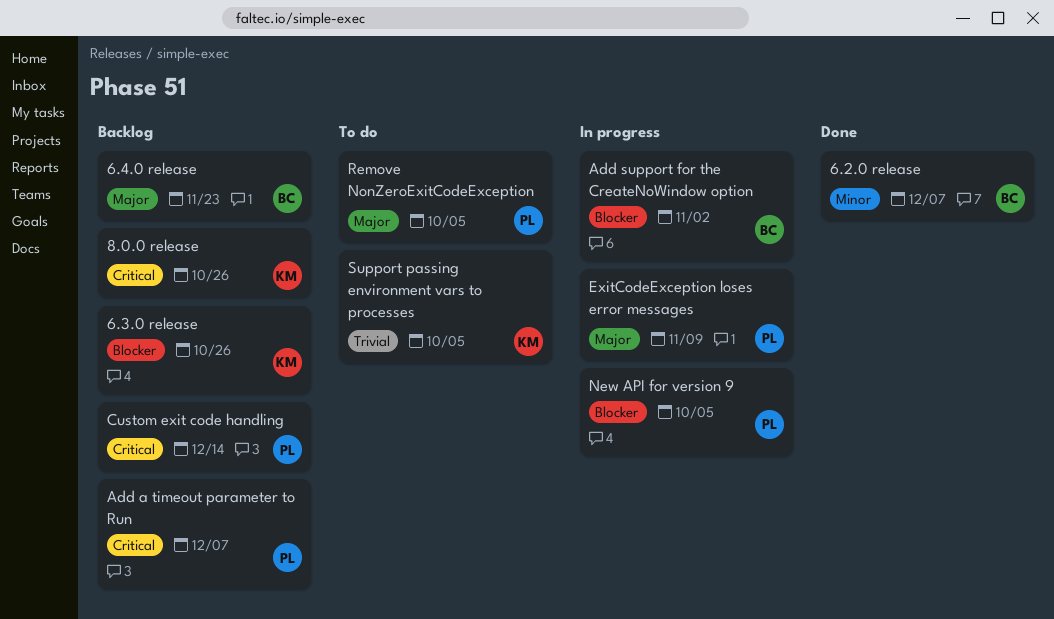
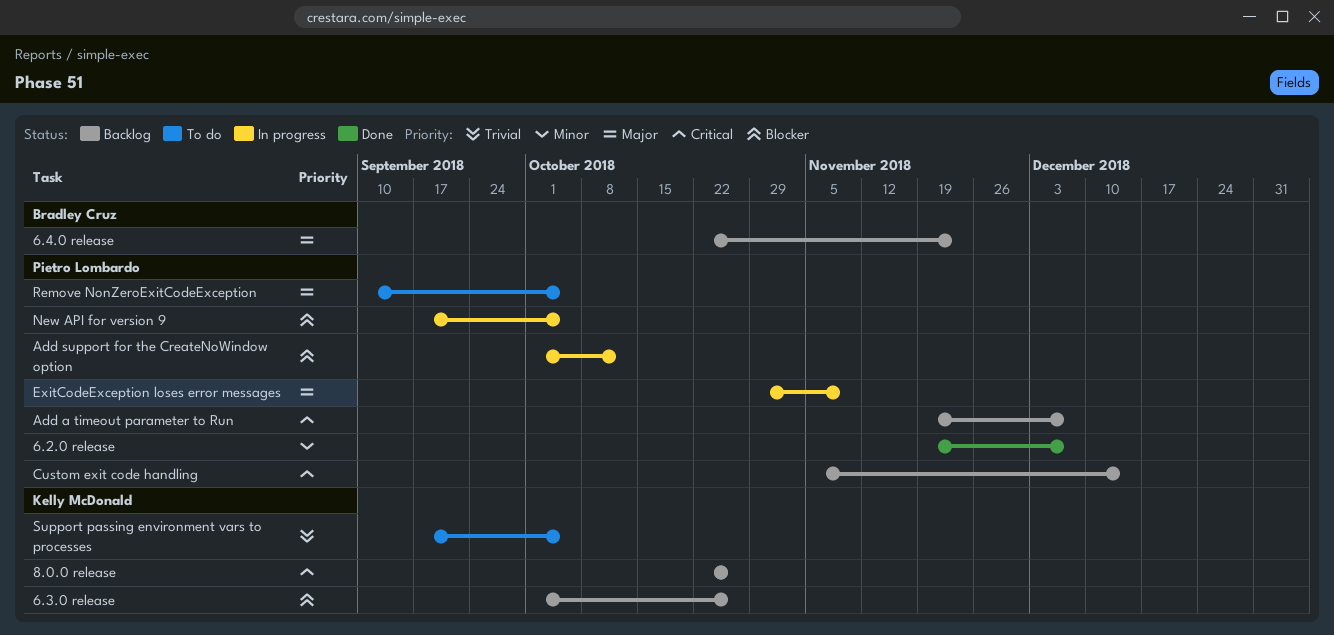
6.2.0 release, owner: Bradley Cruz -> Pietro Lombardo
Add support for the CreateNoWindow option, owner: Bradley Cruz -> Pietro Lombardo
Add support for the CreateNoWindow option, due: Nov 2 -> Oct 12

